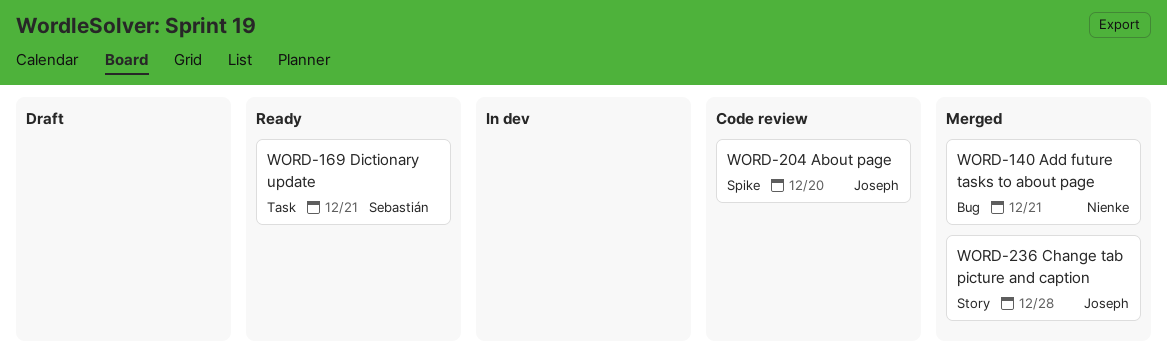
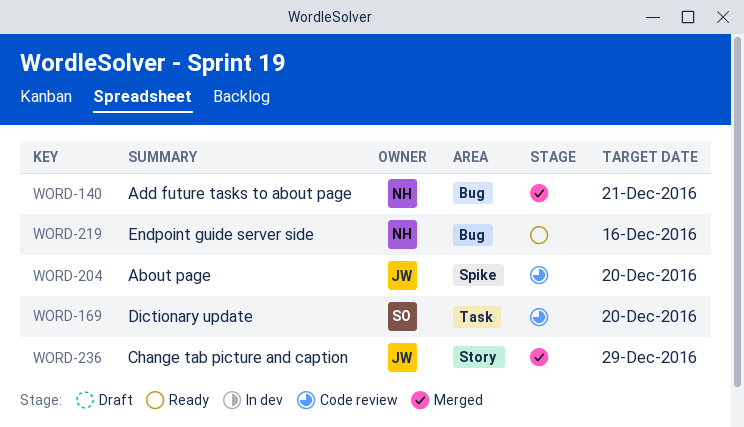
WORD-169, status: Ready -> Code review
WORD-169, due: Dec 21 -> Dec 20
WORD-219: none -> present
WORD-236, due: Dec 28 -> Dec 29

